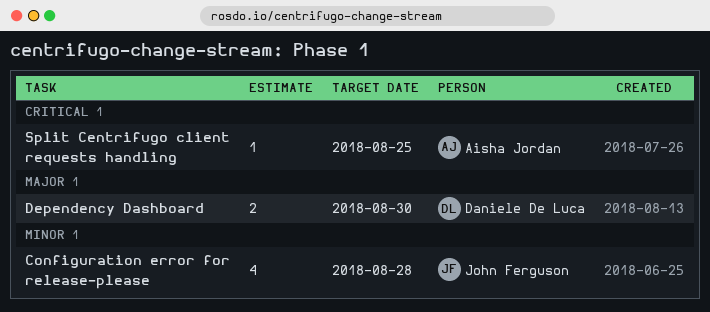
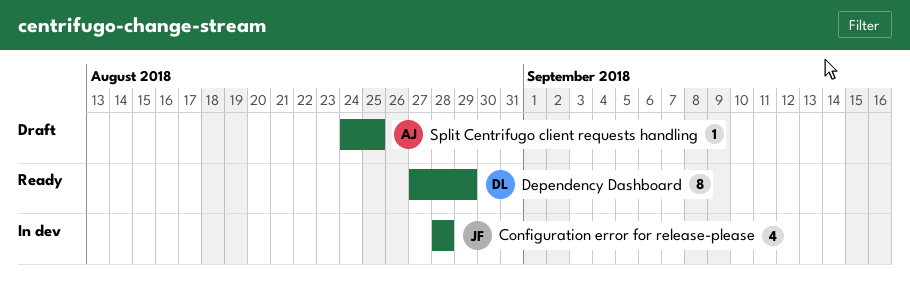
Dependency Dashboard, estimate: 2 -> 8
Dependency Dashboard, due: Aug 30 -> Aug 29

